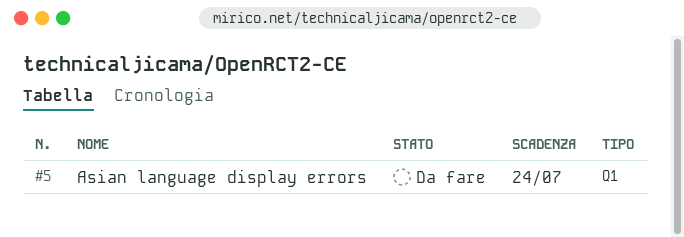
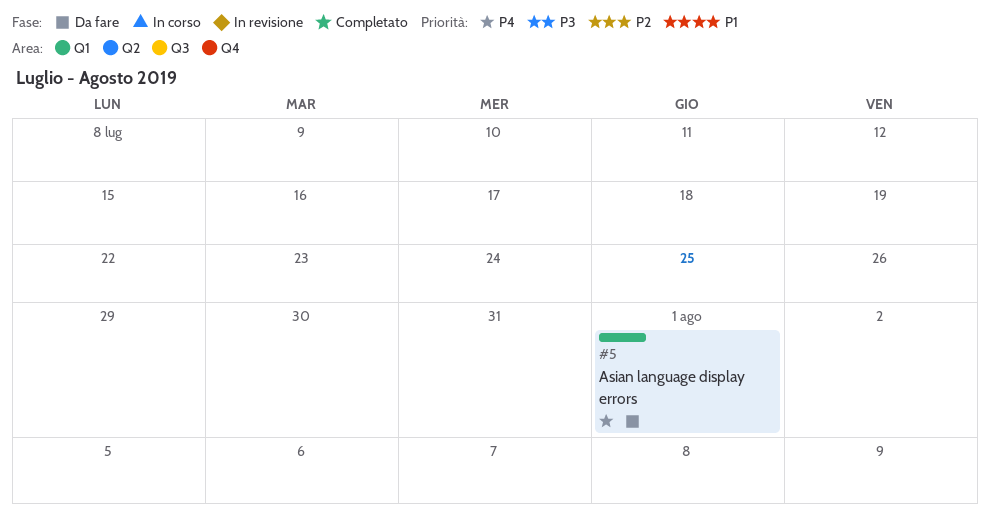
#5, due: Jul 24 -> Aug 1

